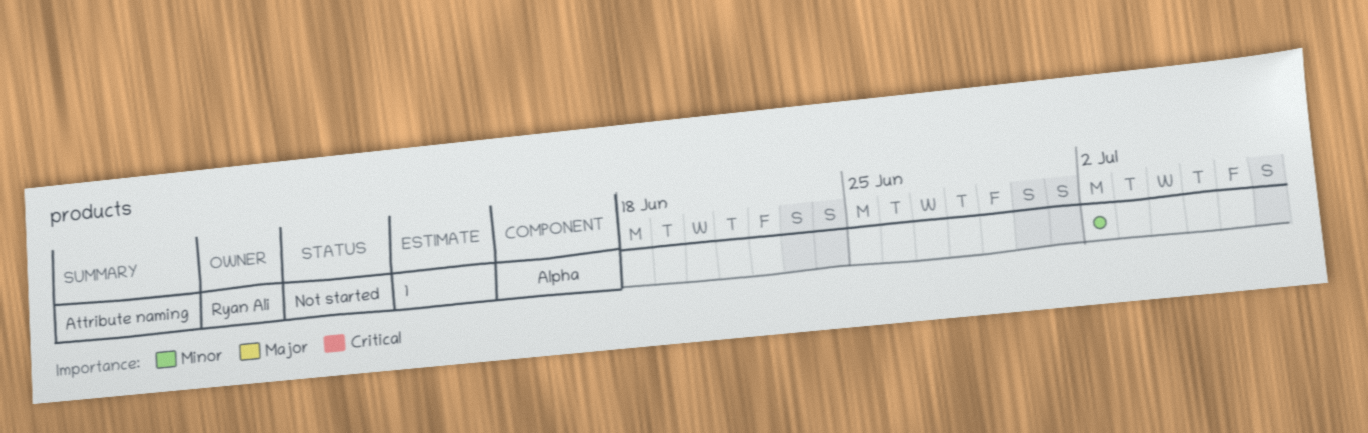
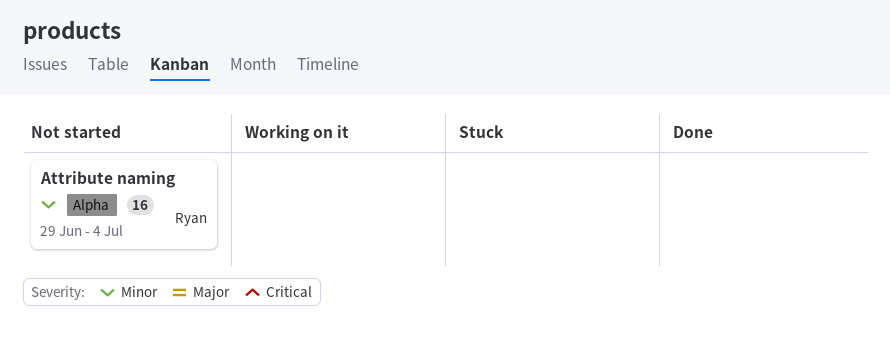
Attribute naming, estimate: 1 -> 16
Attribute naming, start: Jul 2 -> Jun 29
Attribute naming, due: Jul 2 -> Jul 4

